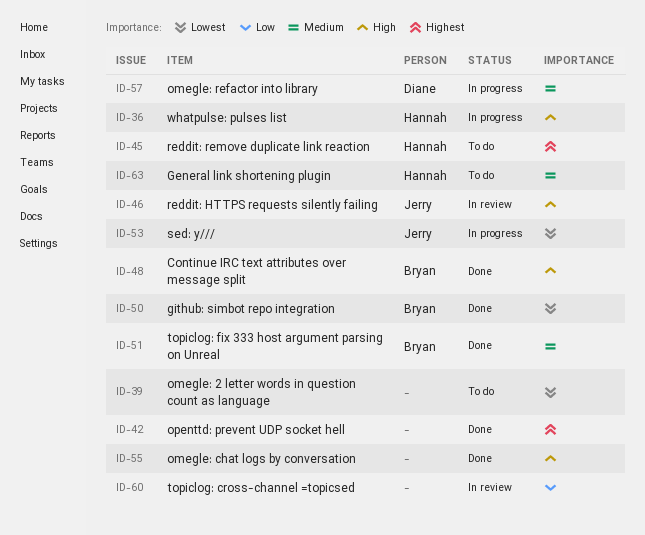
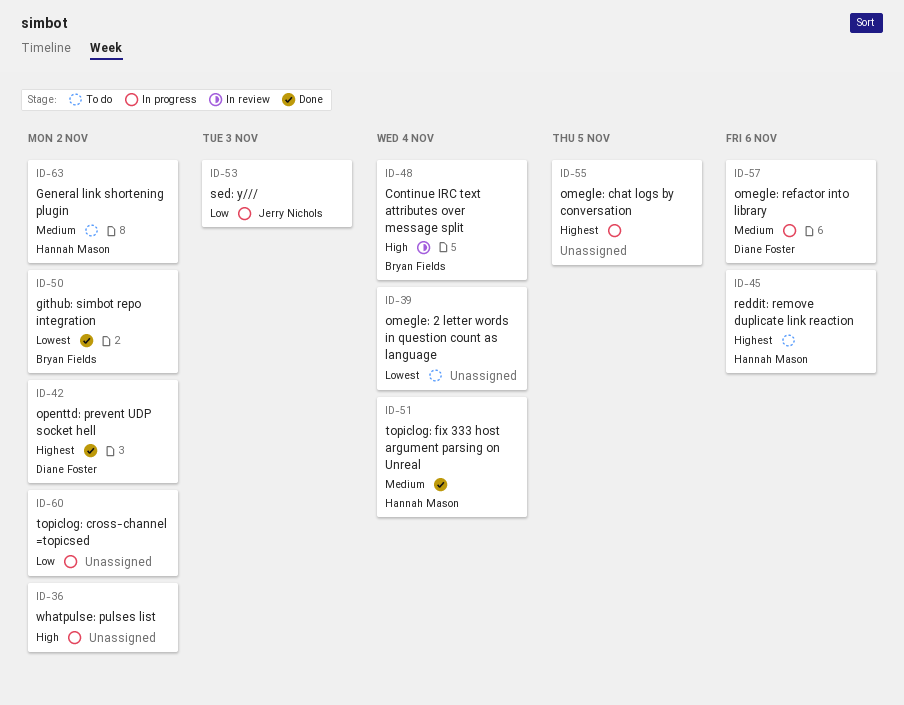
ID-36, owner: Hannah Mason -> none
ID-42, owner: none -> Diane Foster
ID-46: present -> none
ID-48, status: Done -> In review
ID-51, owner: Bryan Fields -> Hannah Mason
ID-53, priority: Lowest -> Low
ID-55, status: Done -> In progress
ID-55, priority: High -> Highest
ID-60, status: In review -> In progress

